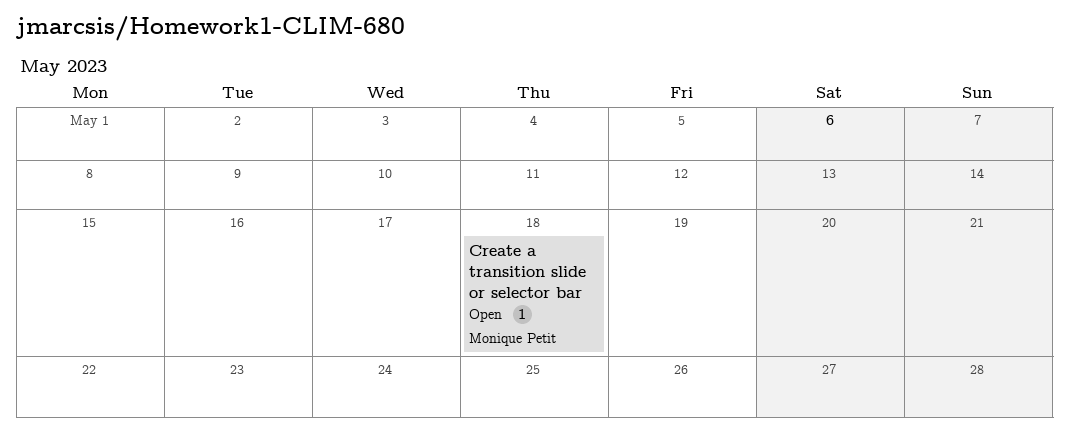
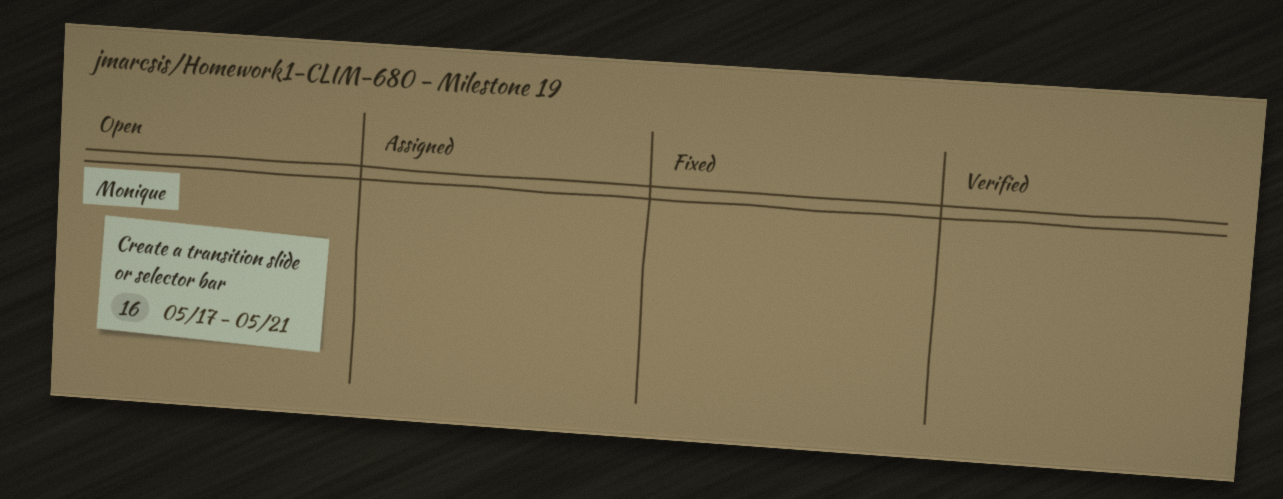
Create a transition slide or selector bar, estimate: 1 -> 16
Create a transition slide or selector bar, due: May 18 -> May 21

